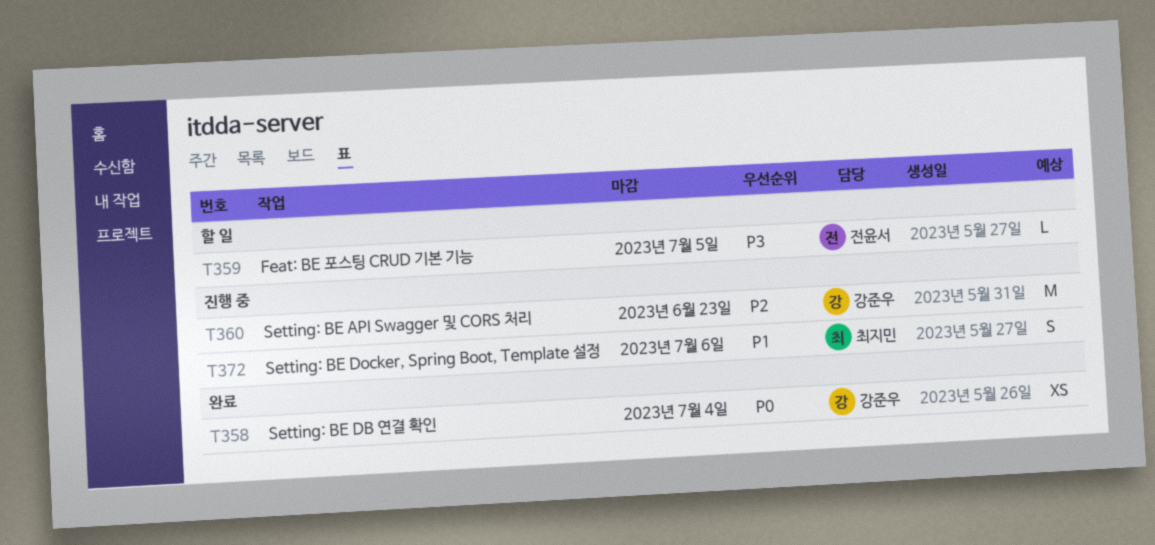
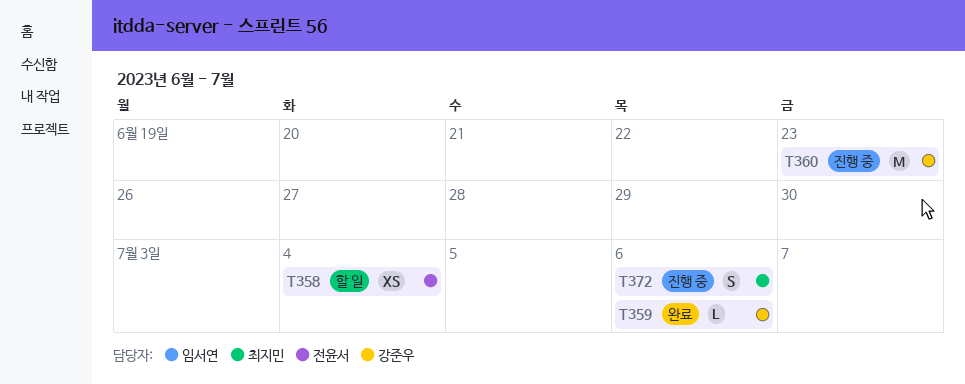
T358, status: 완료 -> 할 일
T358, owner: 강준우 -> 전윤서
T359, status: 할 일 -> 완료
T359, owner: 전윤서 -> 강준우
T359, due: Jul 5 -> Jul 6

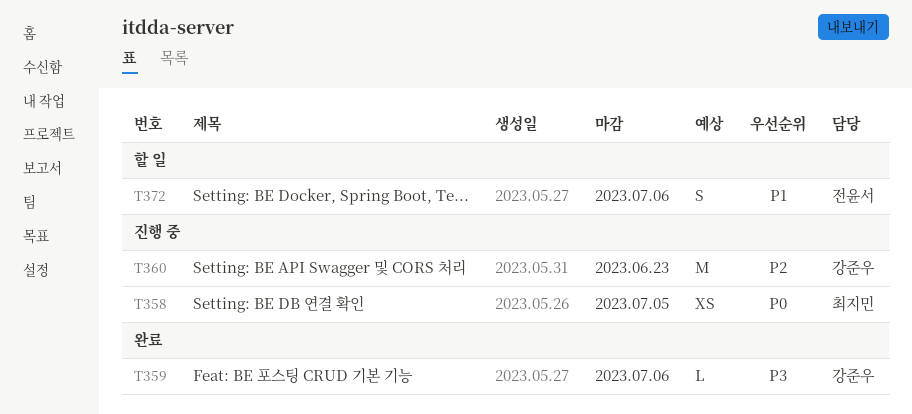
T358, status: 할 일 -> 진행 중
T358, owner: 전윤서 -> 최지민
T358, due: Jul 4 -> Jul 5
T372, status: 진행 중 -> 할 일
T372, owner: 최지민 -> 전윤서

